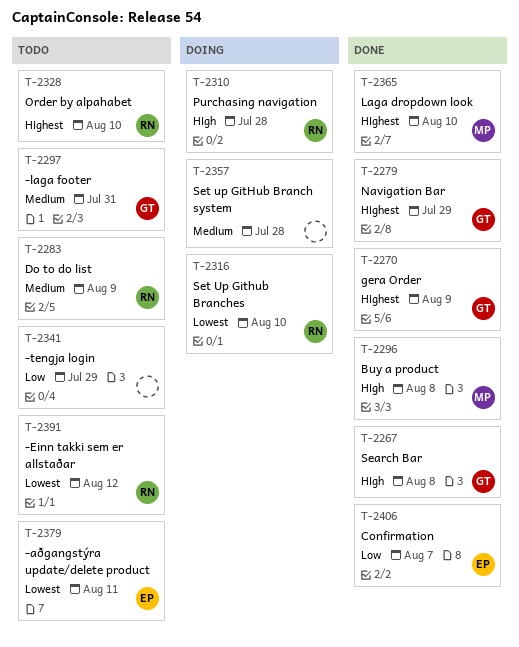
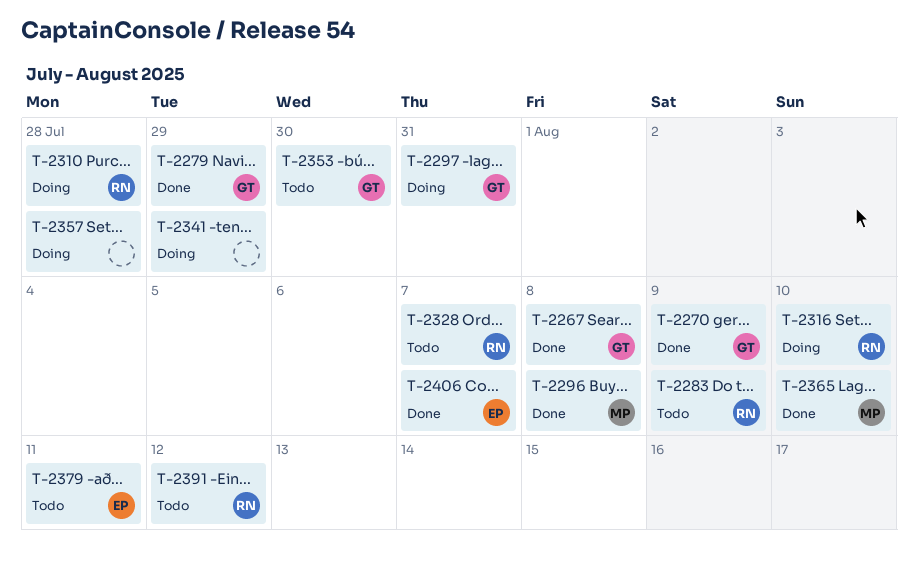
T-2297, status: Todo -> Doing
T-2328, due: Aug 10 -> Aug 7
T-2341, status: Todo -> Doing
T-2353: none -> present

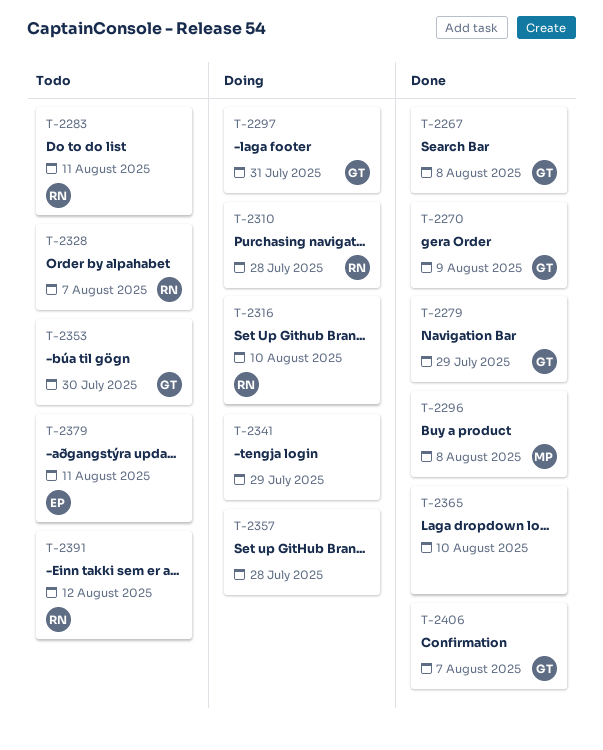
T-2283, due: Aug 9 -> Aug 11
T-2365, owner: MP -> none
T-2406, owner: EP -> GT

